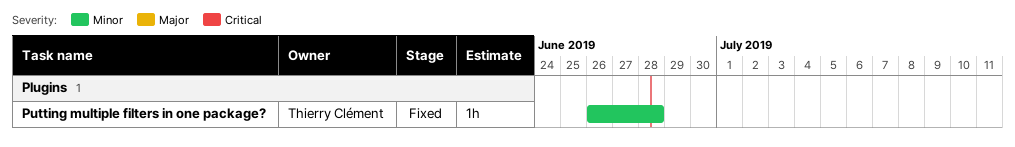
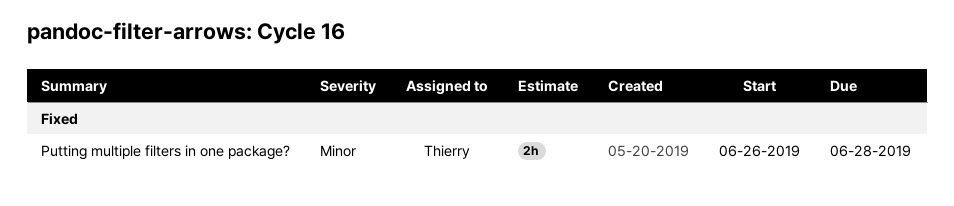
Putting multiple filters in one package?, estimate: 1h -> 2h

